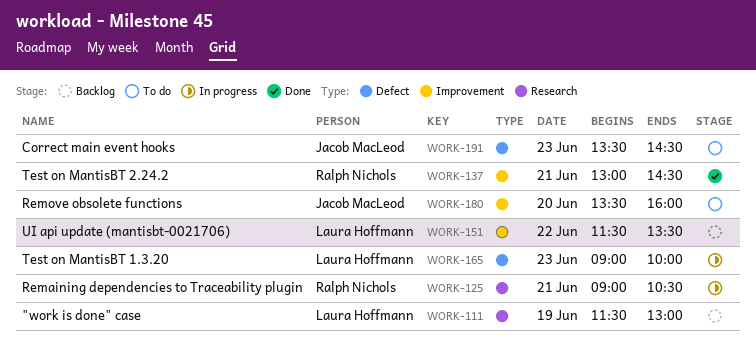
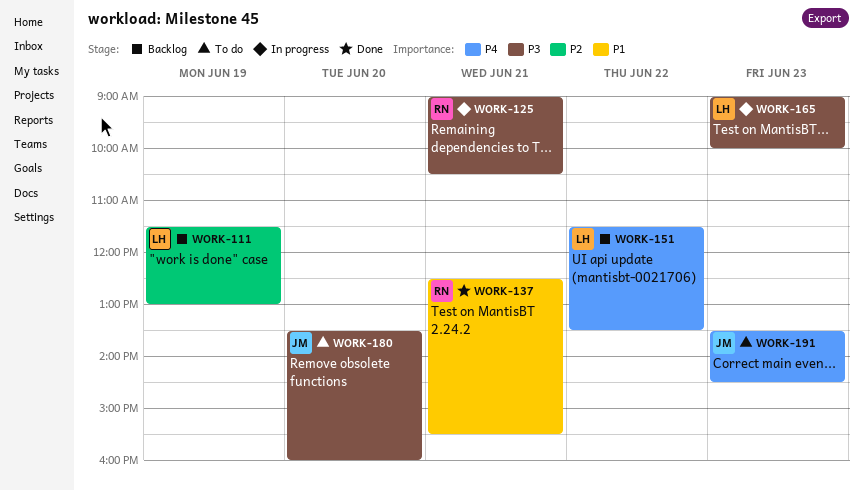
WORK-137, begins: 13:00 -> 12:30
WORK-137, ends: 14:30 -> 15:30

